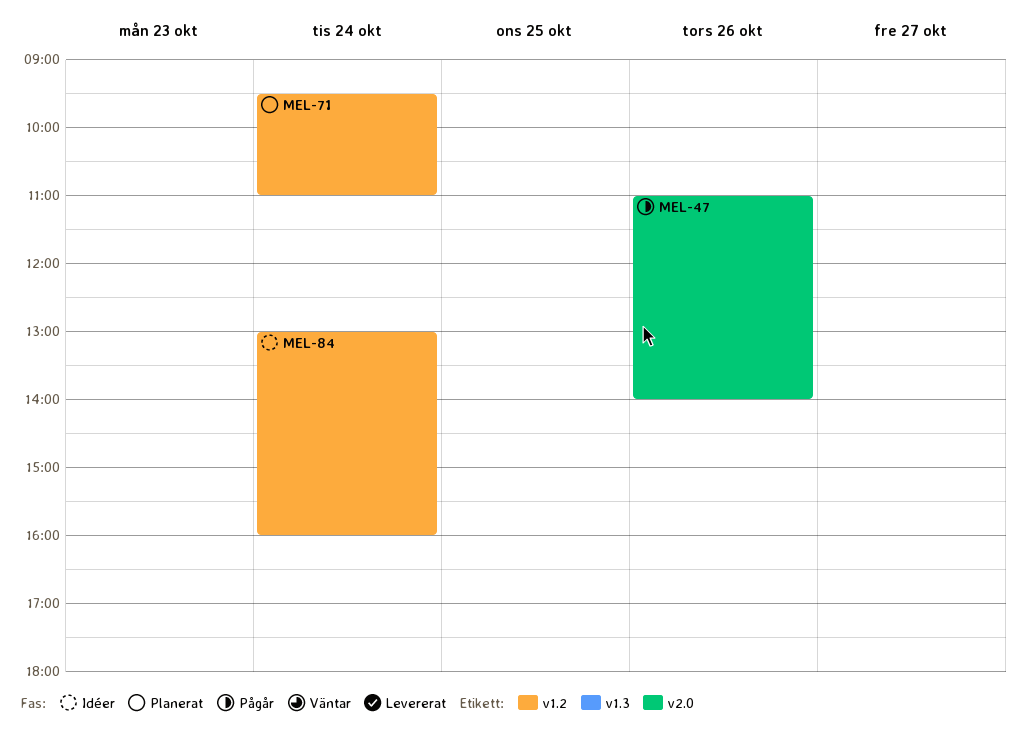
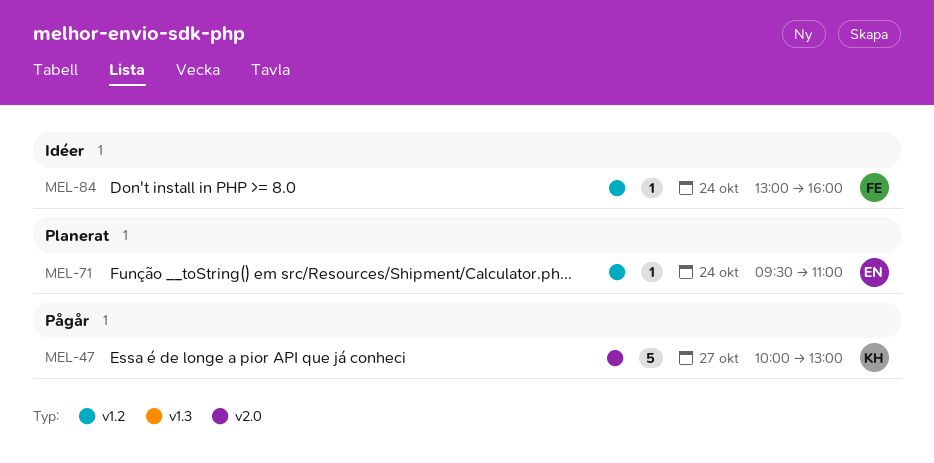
MEL-47, day: Oct 26 -> Oct 27
MEL-47, begins: 11:00 -> 10:00
MEL-47, ends: 14:00 -> 13:00

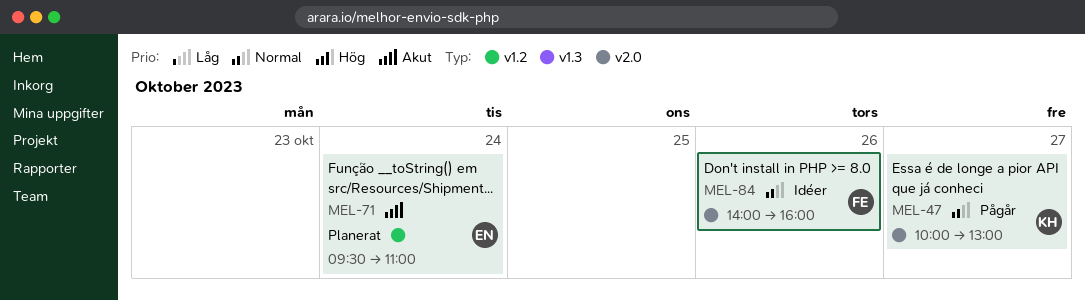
MEL-84, label: v1.2 -> v2.0
MEL-84, day: Oct 24 -> Oct 26
MEL-84, begins: 13:00 -> 14:00

